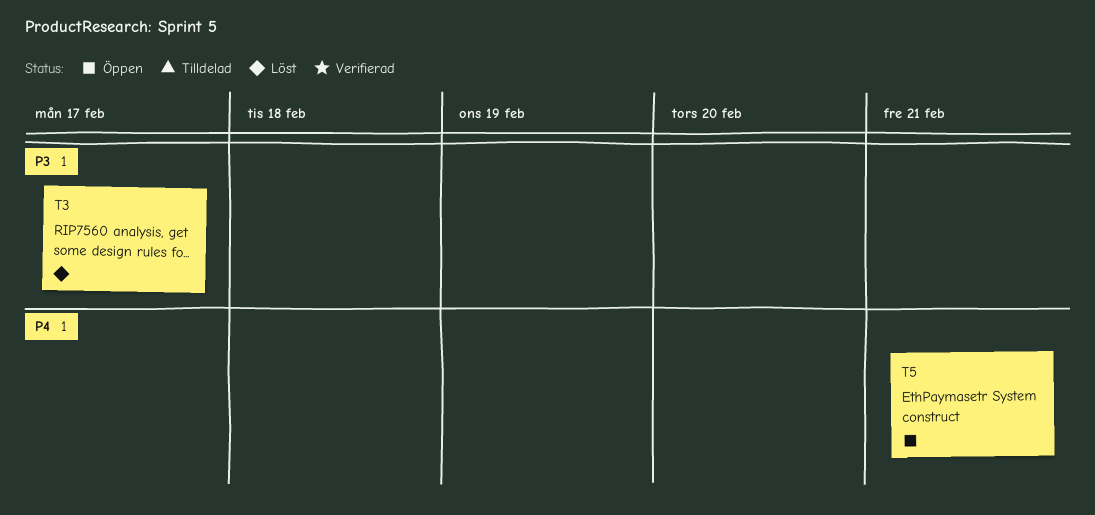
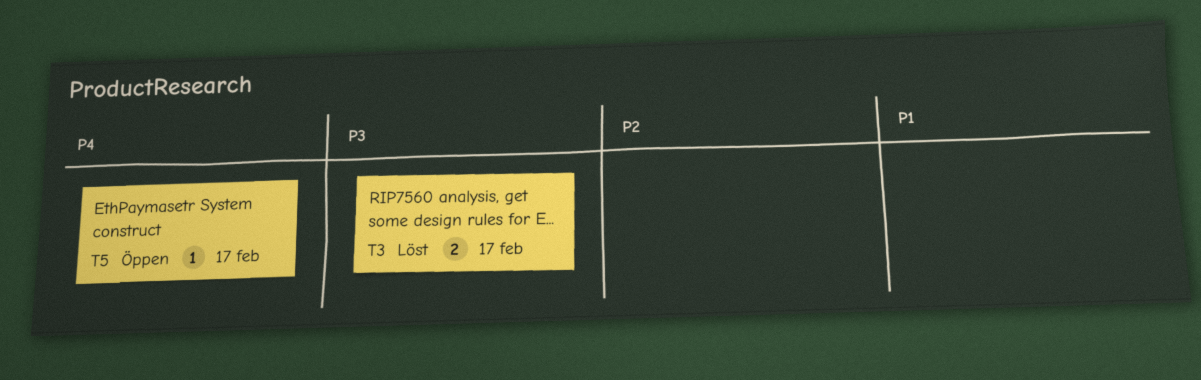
T5, due: Feb 21 -> Feb 17

